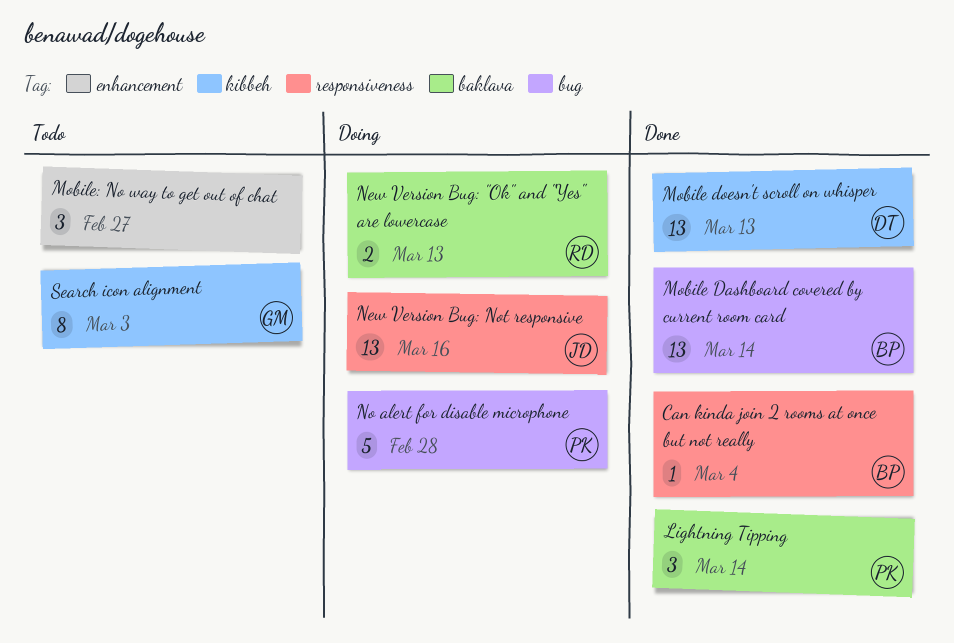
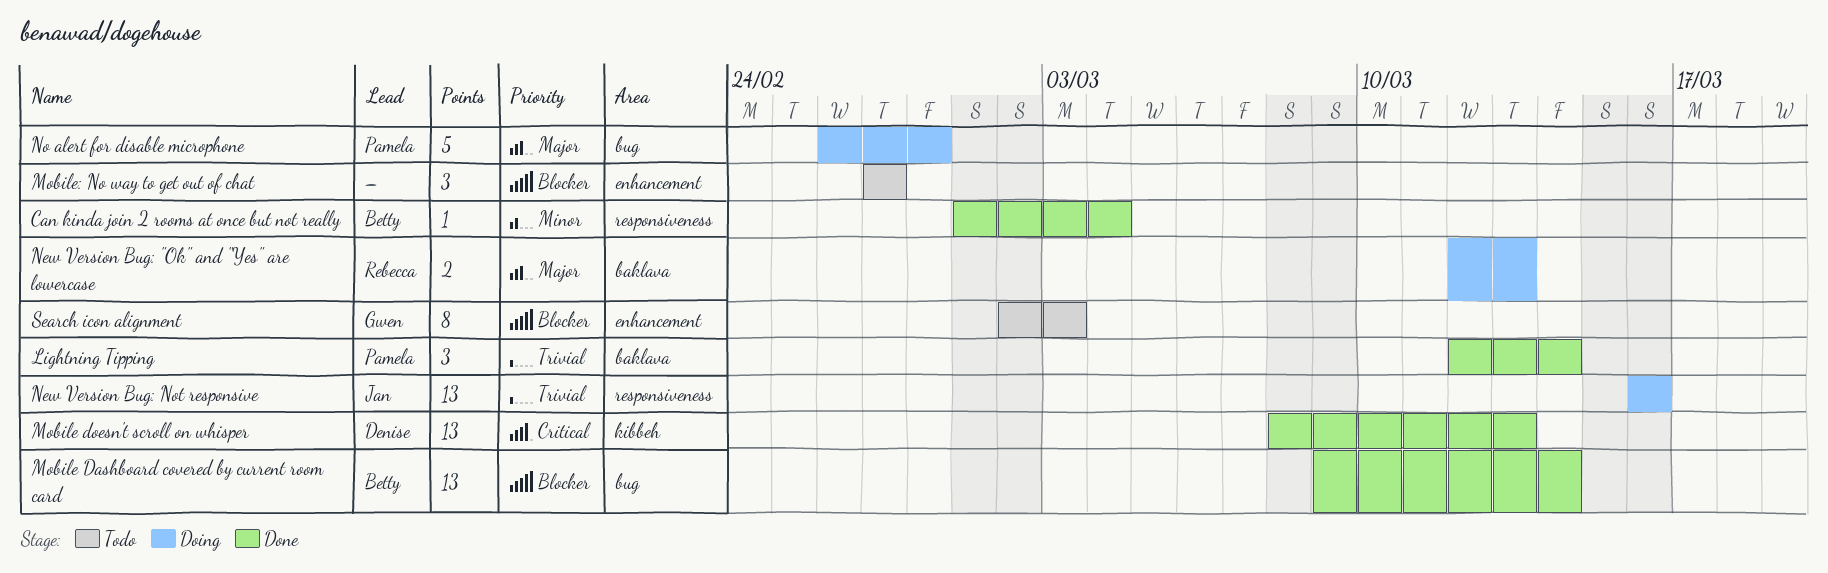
Search icon alignment, label: kibbeh -> enhancement

